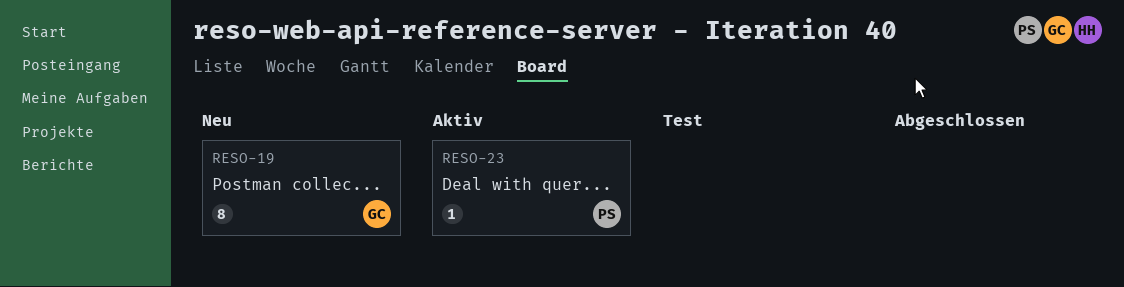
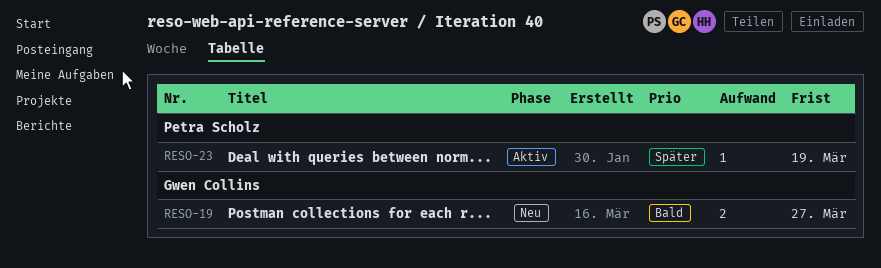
RESO-19, estimate: 8 -> 2

